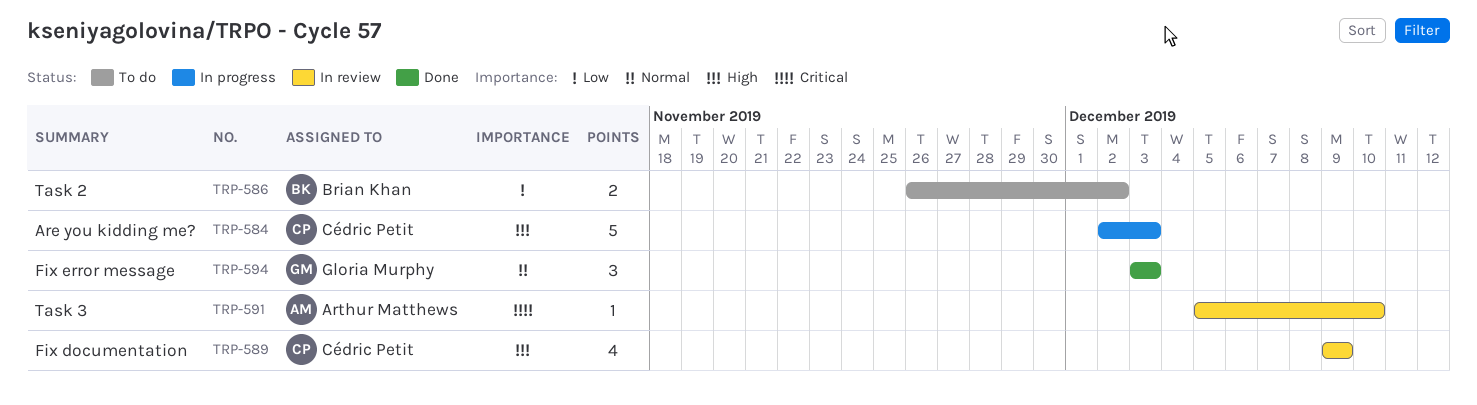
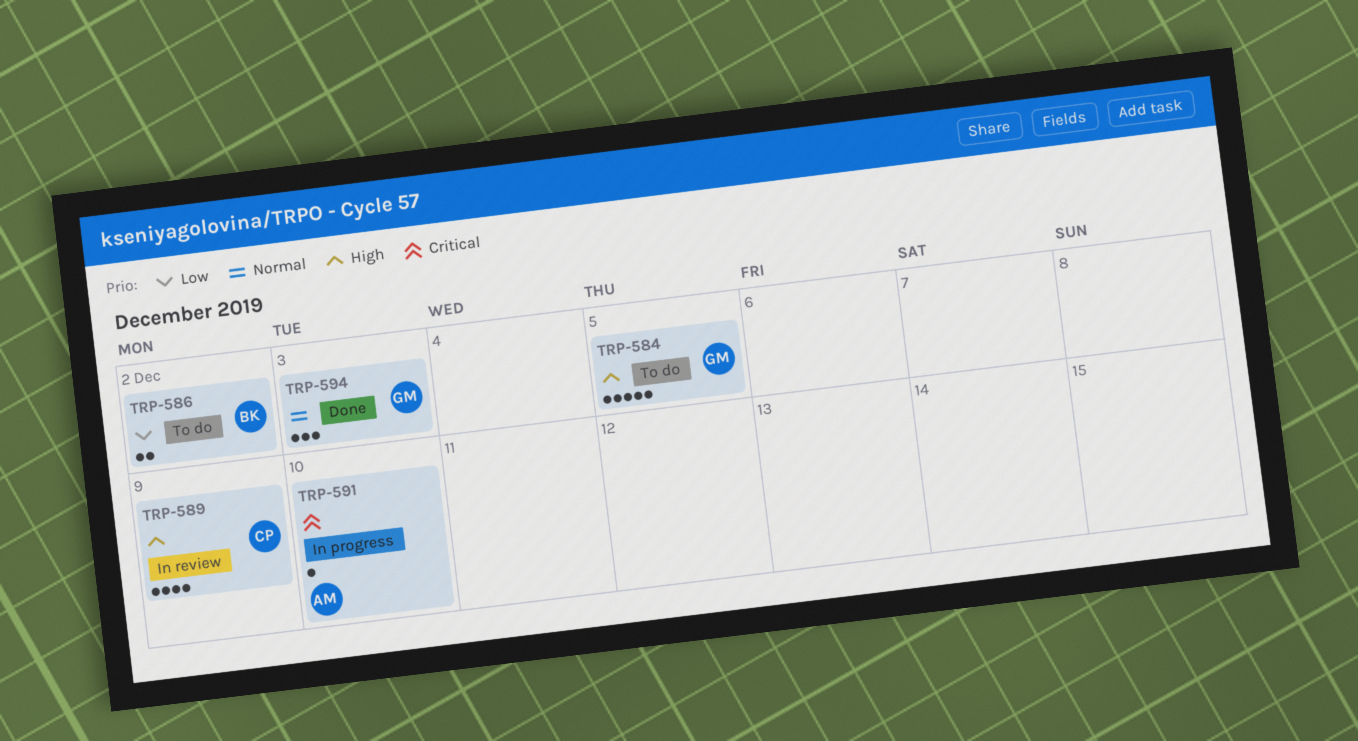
TRP-584, status: In progress -> To do
TRP-584, owner: Cédric Petit -> Gloria Murphy
TRP-584, due: Dec 3 -> Dec 5
TRP-591, status: In review -> In progress

